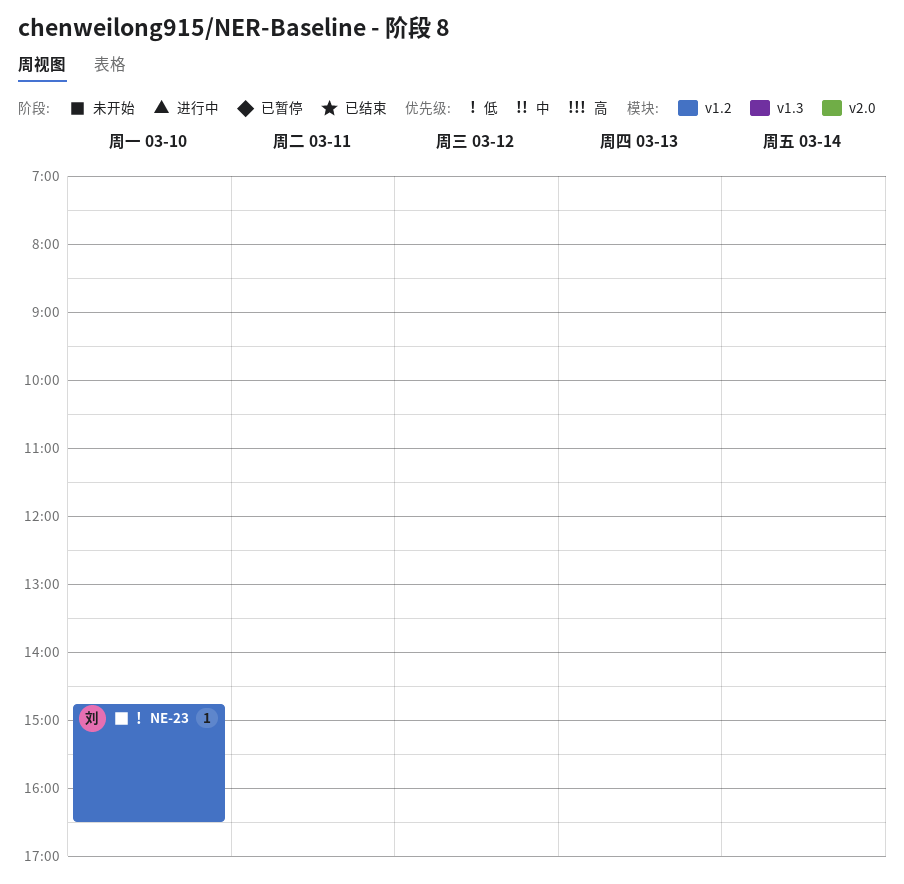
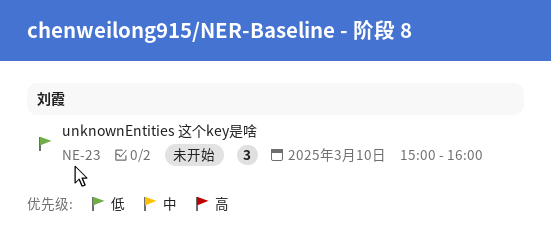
NE-23, estimate: 1 -> 3
NE-23, begins: 14:45 -> 15:00
NE-23, ends: 16:30 -> 16:00

